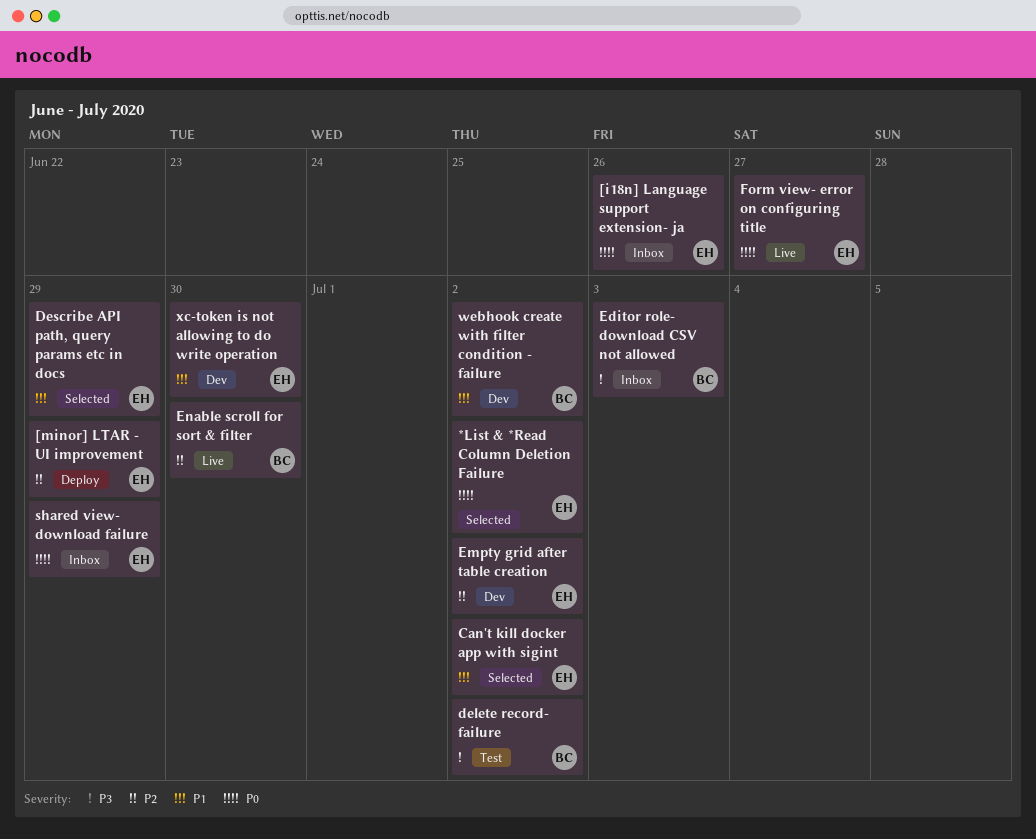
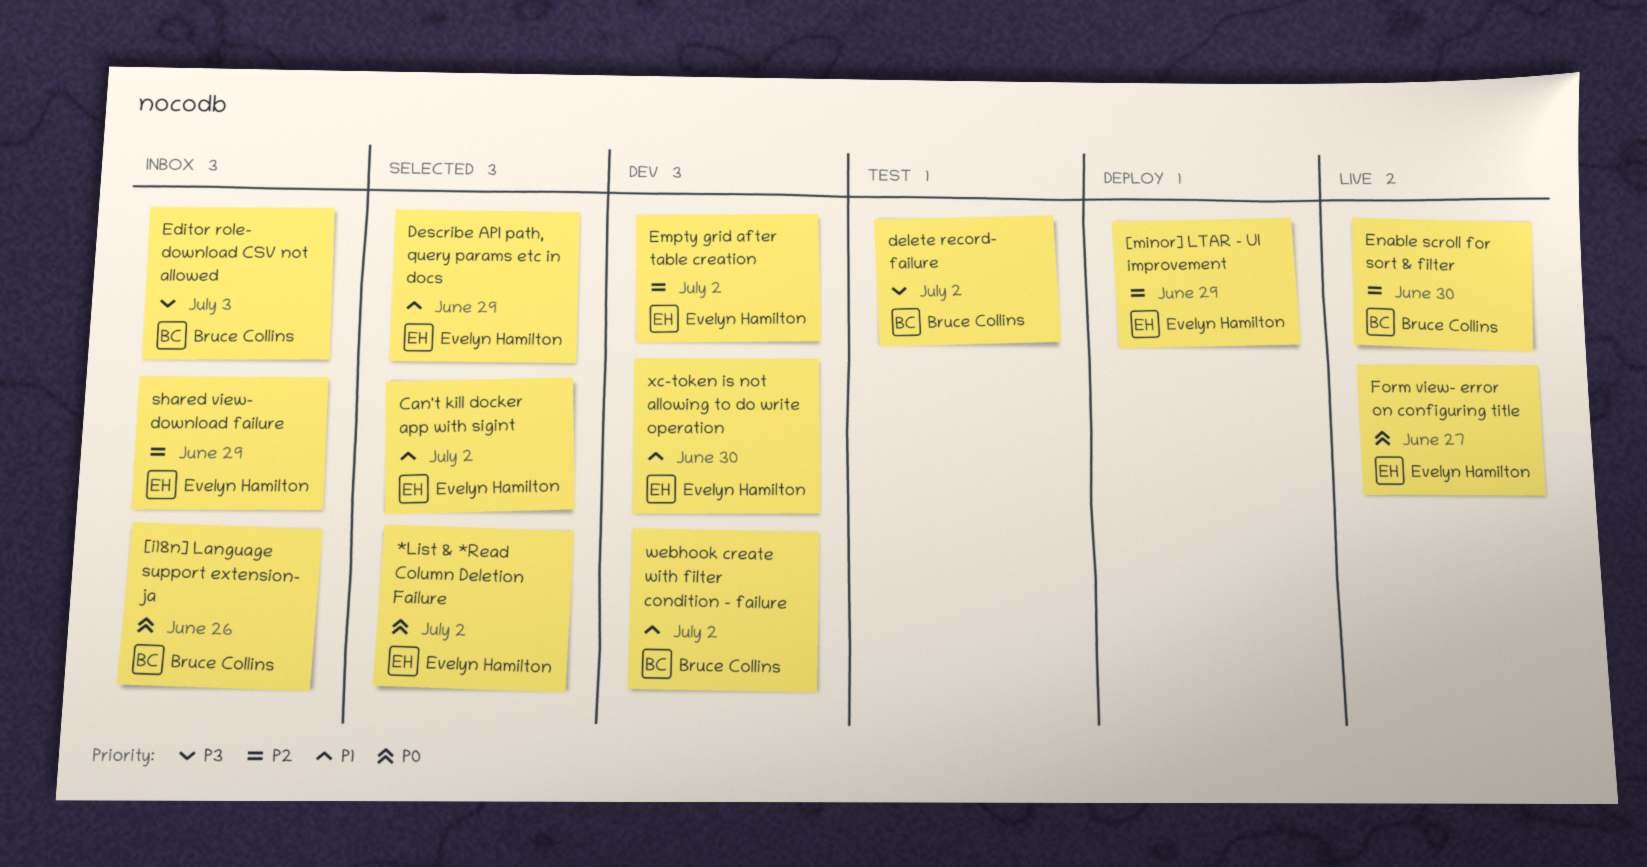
[i18n] Language support extension- ja, owner: Evelyn Hamilton -> Bruce Collins
shared view- download failure, priority: P0 -> P2

